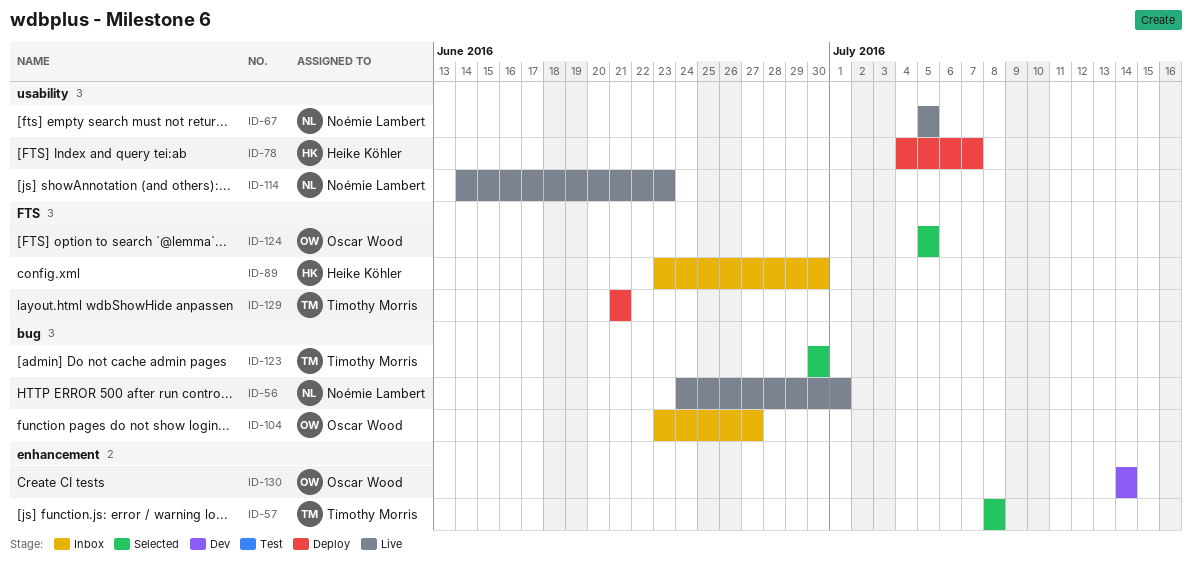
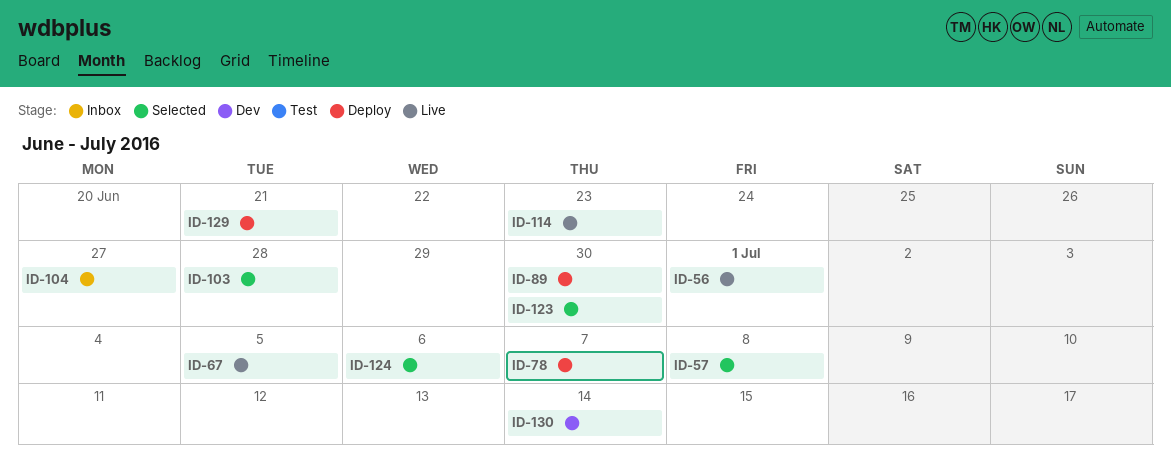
ID-89, status: Inbox -> Deploy
ID-103: none -> present
ID-124, due: Jul 5 -> Jul 6

